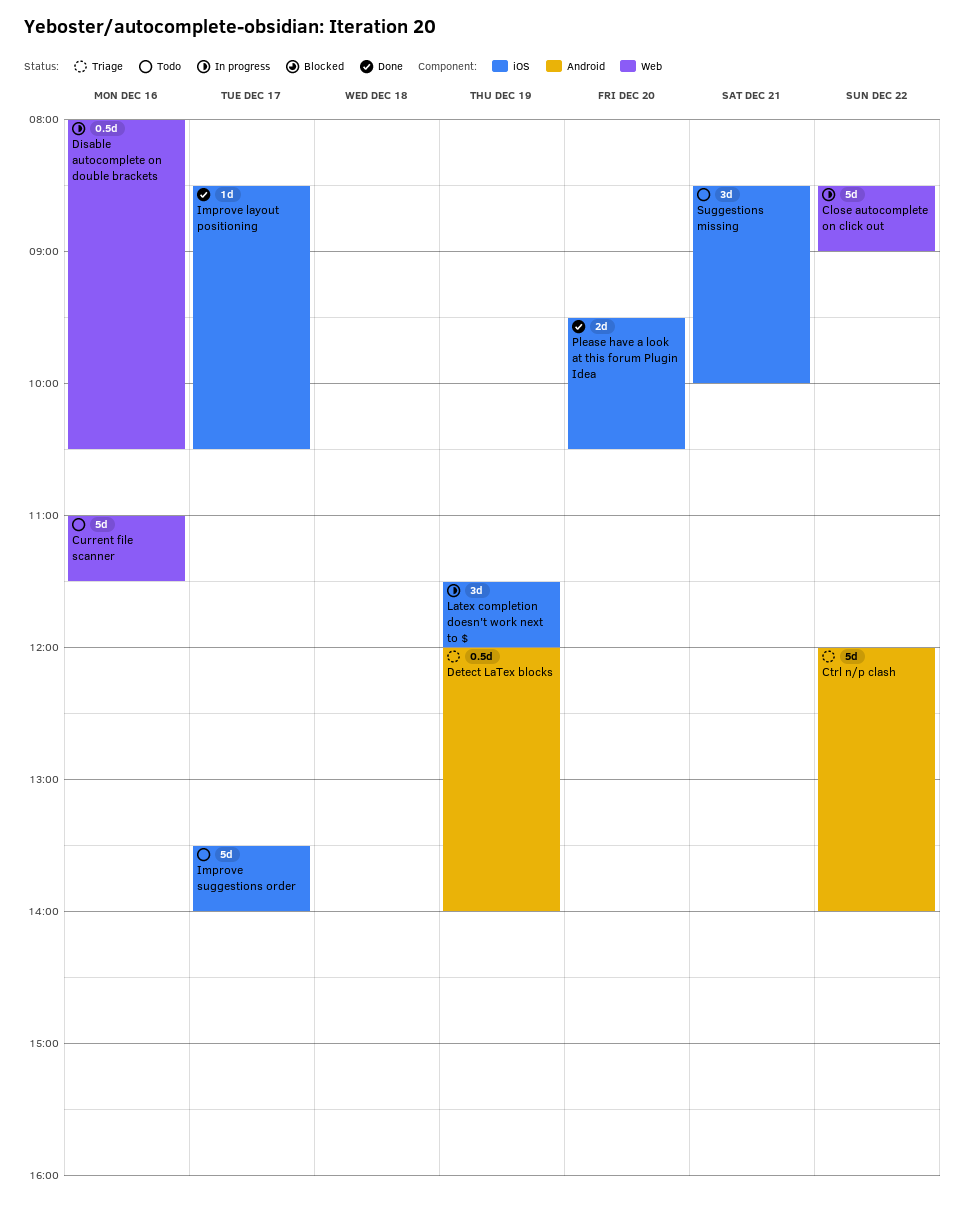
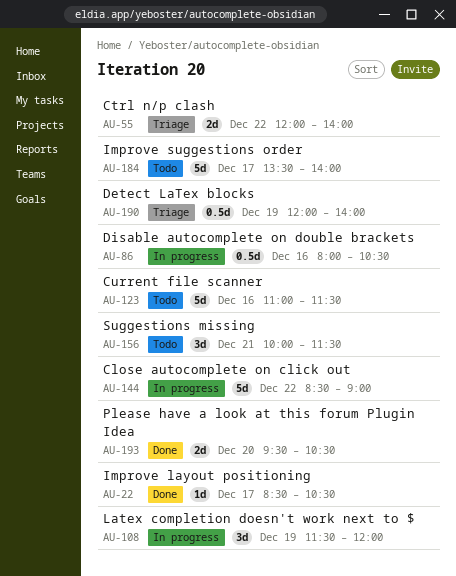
Ctrl n/p clash, estimate: 5d -> 2d
Suggestions missing, begins: 08:30 -> 10:00
Suggestions missing, ends: 10:00 -> 11:30

